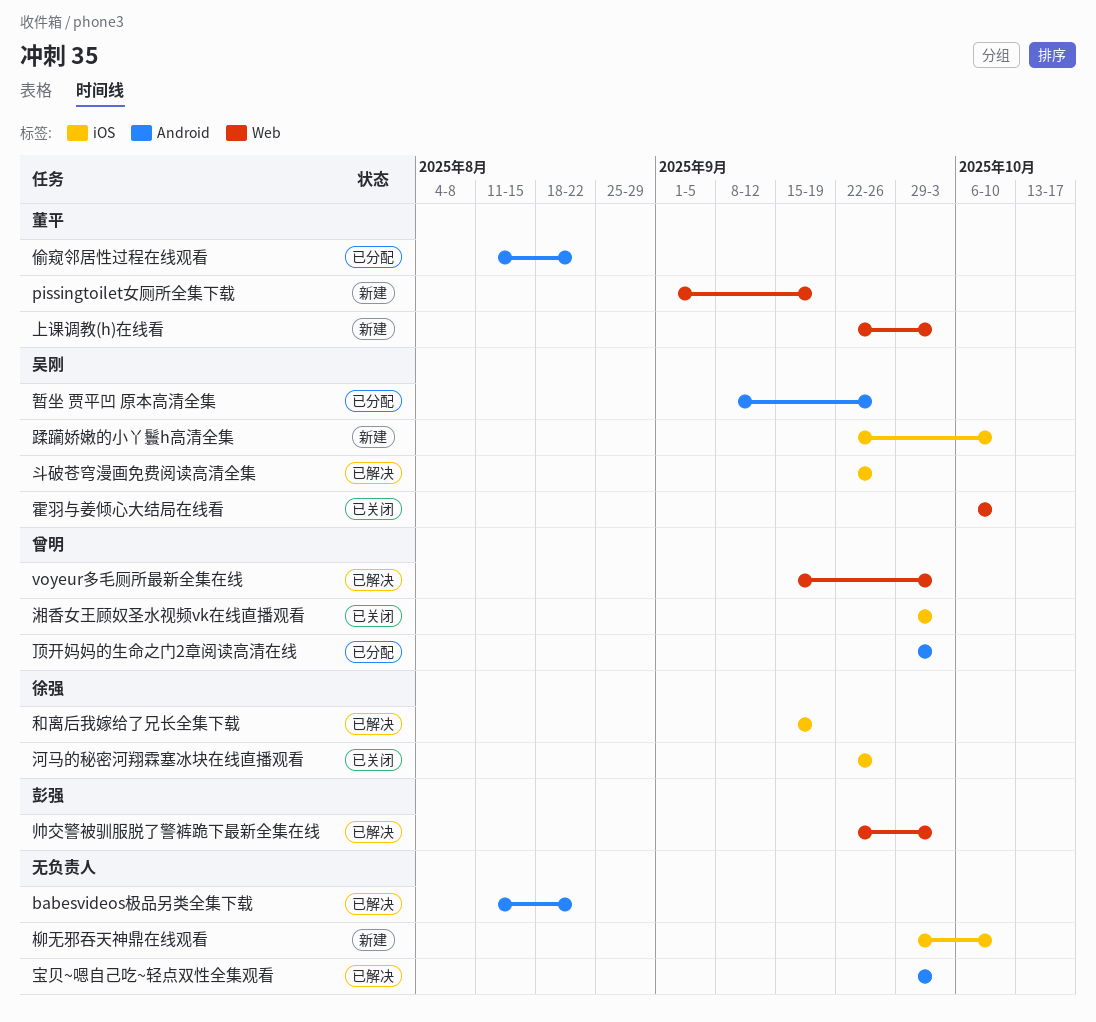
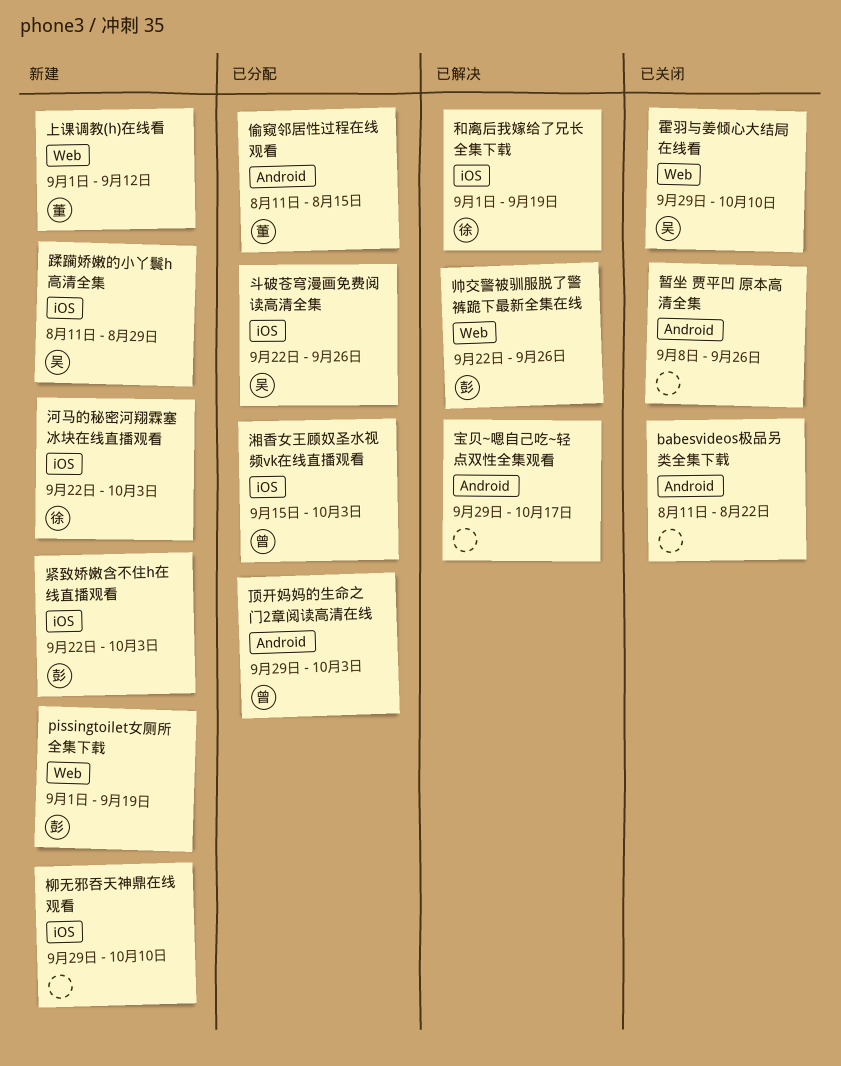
babesvideos极品另类全集下载, status: 已解决 -> 已关闭
pissingtoilet女厕所全集下载, owner: 董平 -> 彭强
voyeur多毛厕所最新全集在线: present -> none
上课调教(h)在线看, start: Sep 22 -> Sep 1
上课调教(h)在线看, due: Oct 3 -> Sep 12
偷窥邻居性过程在线观看, due: Aug 22 -> Aug 15
和离后我嫁给了兄长全集下载, start: Sep 15 -> Sep 1
宝贝~嗯自己吃~轻点双性全集观看, due: Oct 3 -> Oct 17
帅交警被驯服脱了警裤跪下最新全集在线, due: Oct 3 -> Sep 26
斗破苍穹漫画免费阅读高清全集, status: 已解决 -> 已分配
暂坐 贾平凹 原本高清全集, status: 已分配 -> 已关闭
暂坐 贾平凹 原本高清全集, owner: 吴刚 -> none
河马的秘密河翔霖塞冰块在线直播观看, status: 已关闭 -> 新建
河马的秘密河翔霖塞冰块在线直播观看, due: Sep 26 -> Oct 3
湘香女王顾奴圣水视频vk在线直播观看, status: 已关闭 -> 已分配
湘香女王顾奴圣水视频vk在线直播观看, start: Sep 29 -> Sep 15
紧致娇嫩含不住h在线直播观看: none -> present
蹂躏娇嫩的小丫鬟h高清全集, start: Sep 22 -> Aug 11
蹂躏娇嫩的小丫鬟h高清全集, due: Oct 10 -> Aug 29
霍羽与姜倾心大结局在线看, start: Oct 6 -> Sep 29

